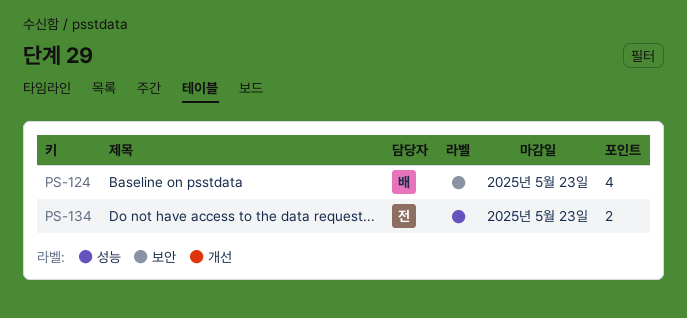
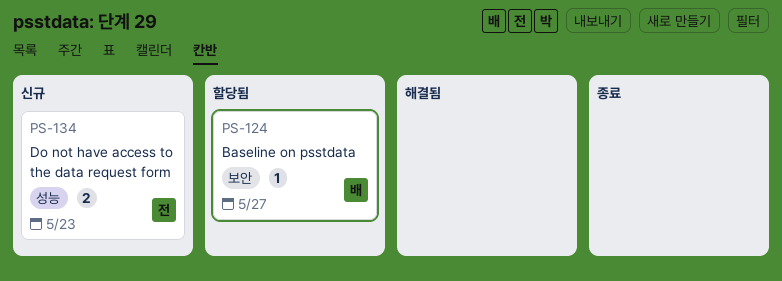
PS-124, estimate: 4 -> 1
PS-124, due: May 23 -> May 27

